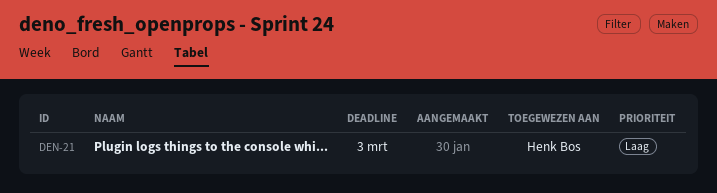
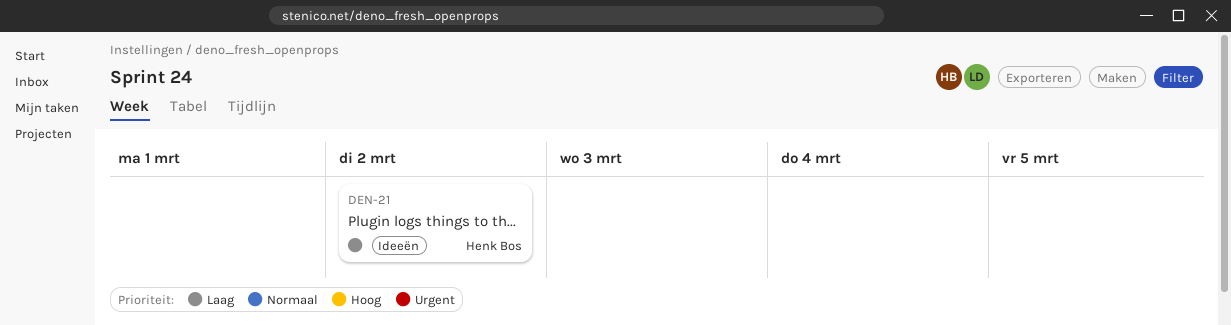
DEN-21, due: Mar 3 -> Mar 2

